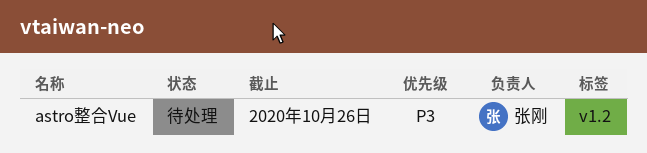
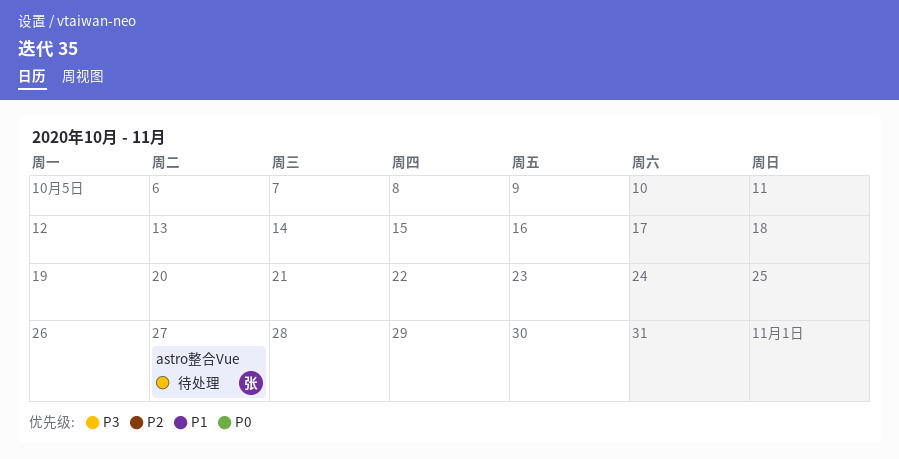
astro整合Vue, due: Oct 26 -> Oct 27

